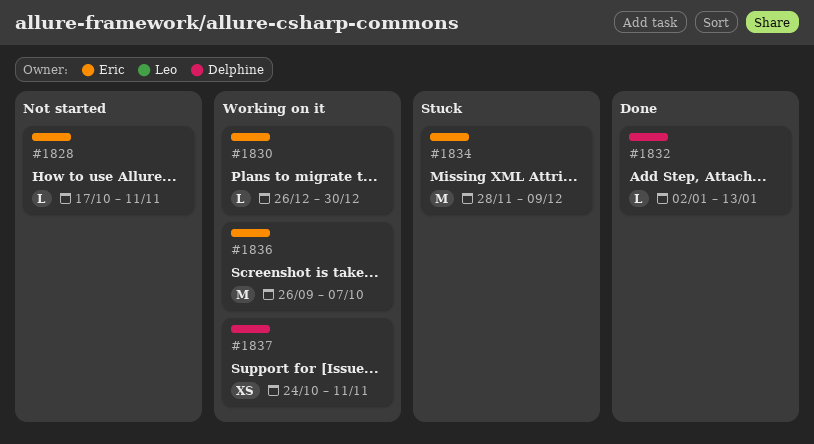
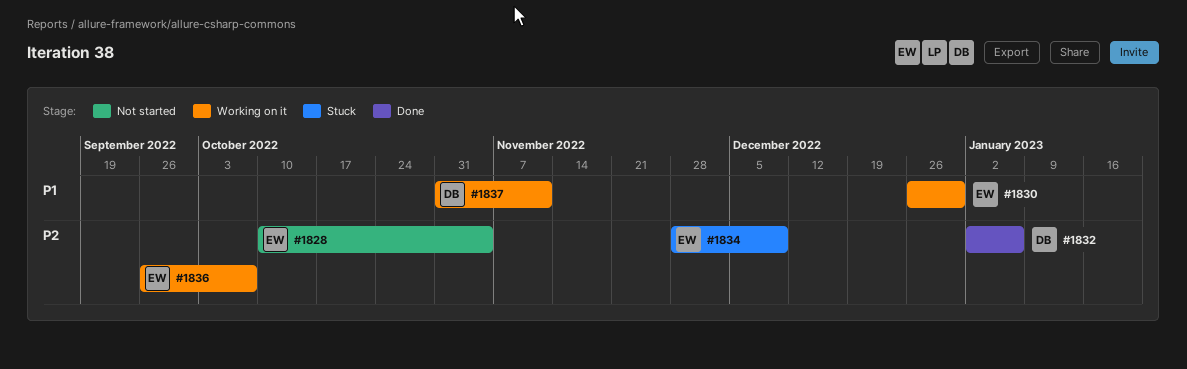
#1828, start: Oct 17 -> Oct 10
#1828, due: Nov 11 -> Nov 4
#1832, due: Jan 13 -> Jan 6
#1837, start: Oct 24 -> Oct 31

